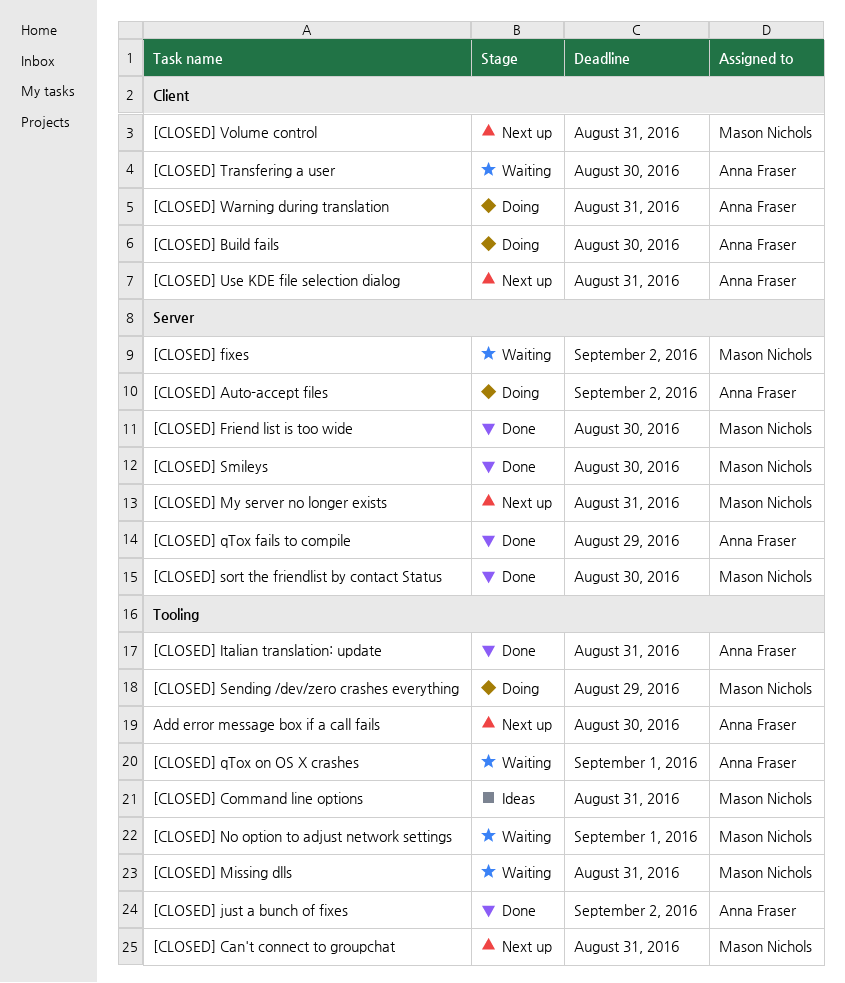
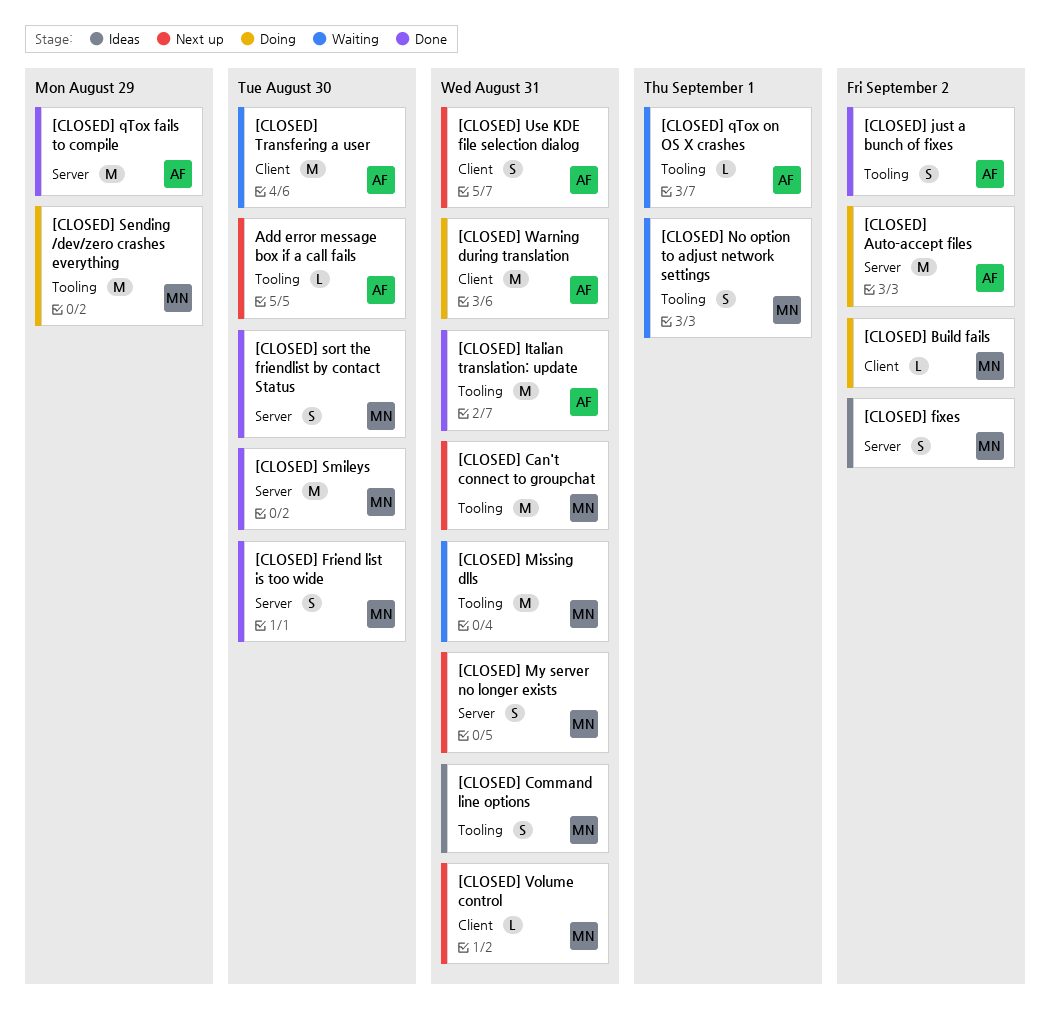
[CLOSED] Build fails, owner: Anna Fraser -> Mason Nichols
[CLOSED] Build fails, due: Aug 30 -> Sep 2
[CLOSED] fixes, status: Waiting -> Ideas

